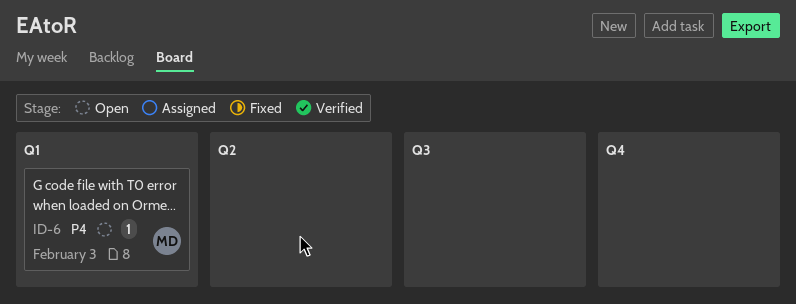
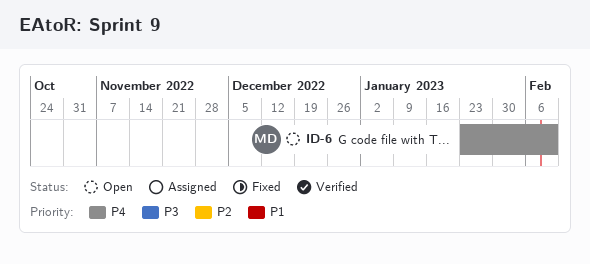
ID-6, due: Feb 3 -> Feb 10

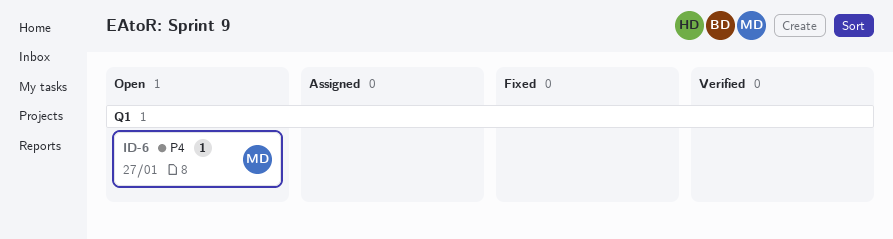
ID-6, due: Feb 10 -> Jan 27

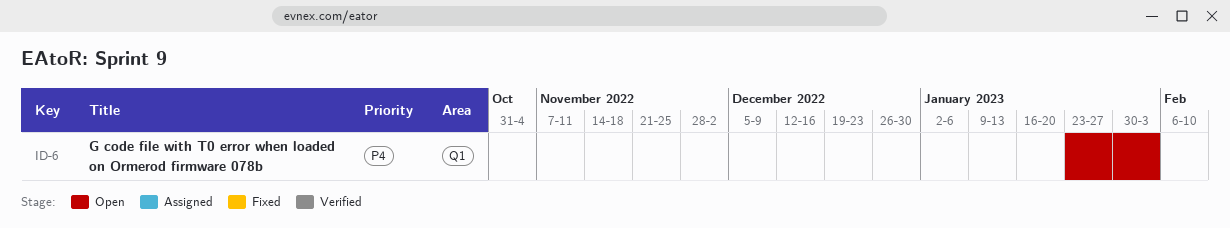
ID-6, due: Jan 27 -> Feb 3

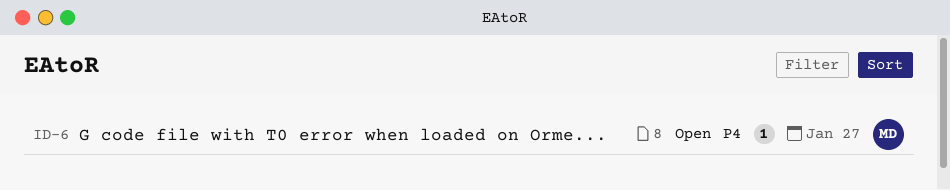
ID-6, due: Feb 3 -> Jan 27

